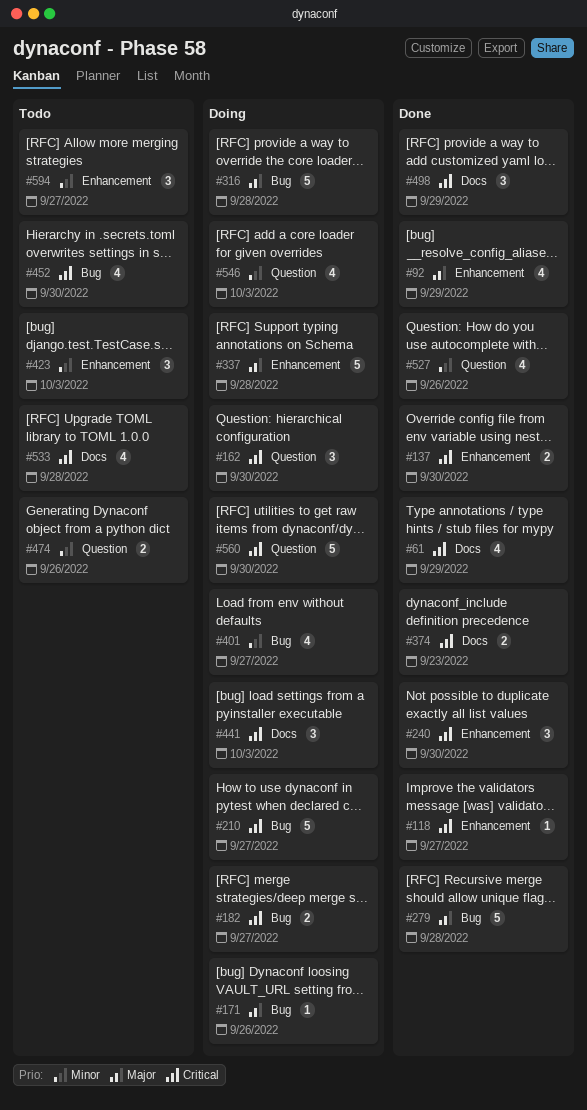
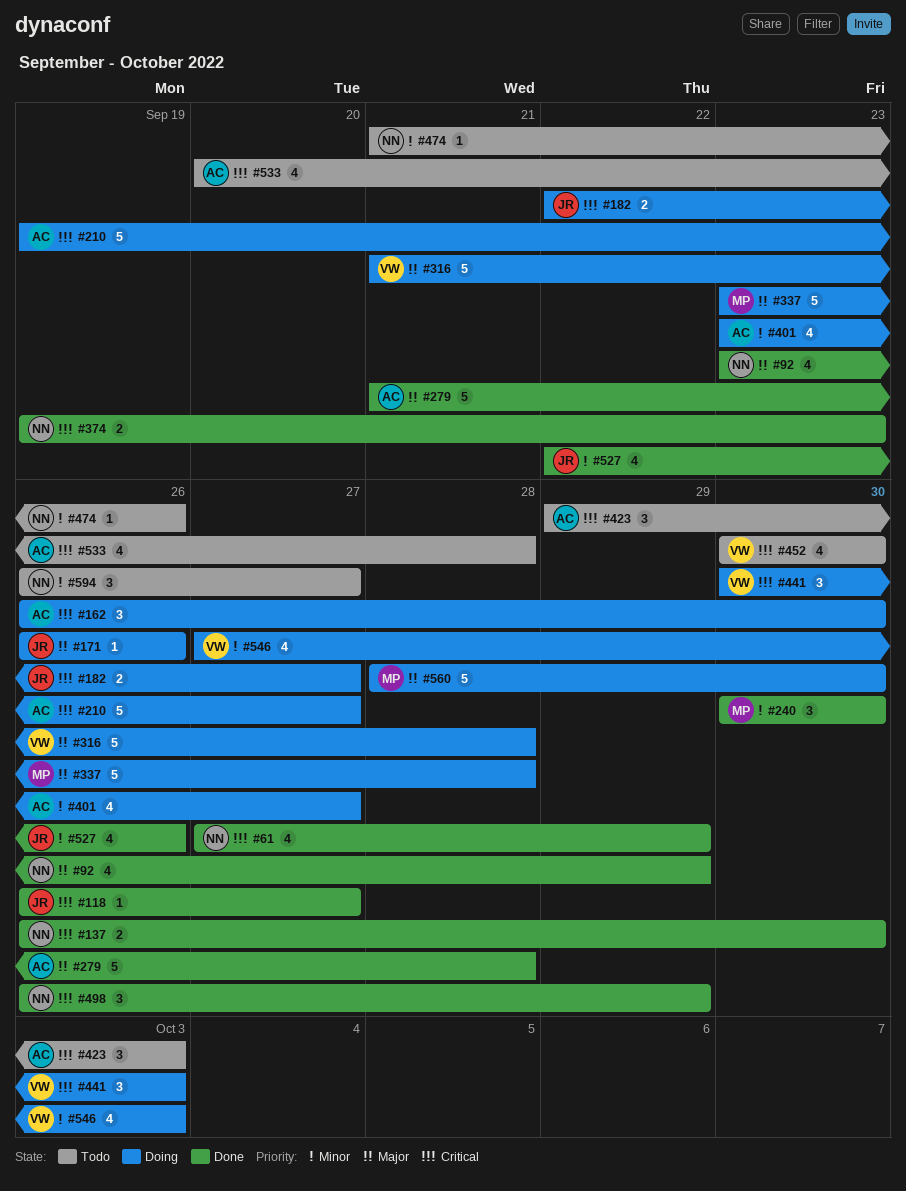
#240, priority: Critical -> Minor
#423, priority: Minor -> Critical
#474, estimate: 2 -> 1
#560, priority: Critical -> Major

